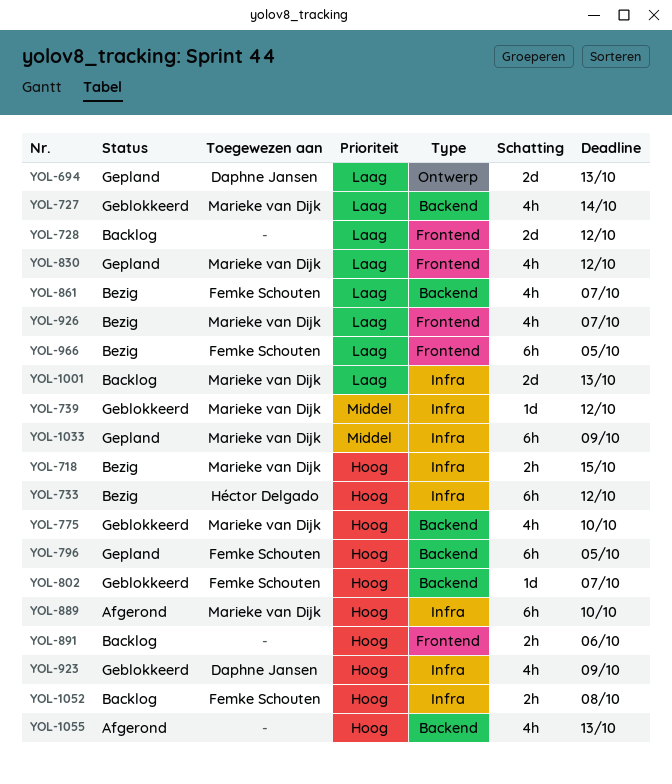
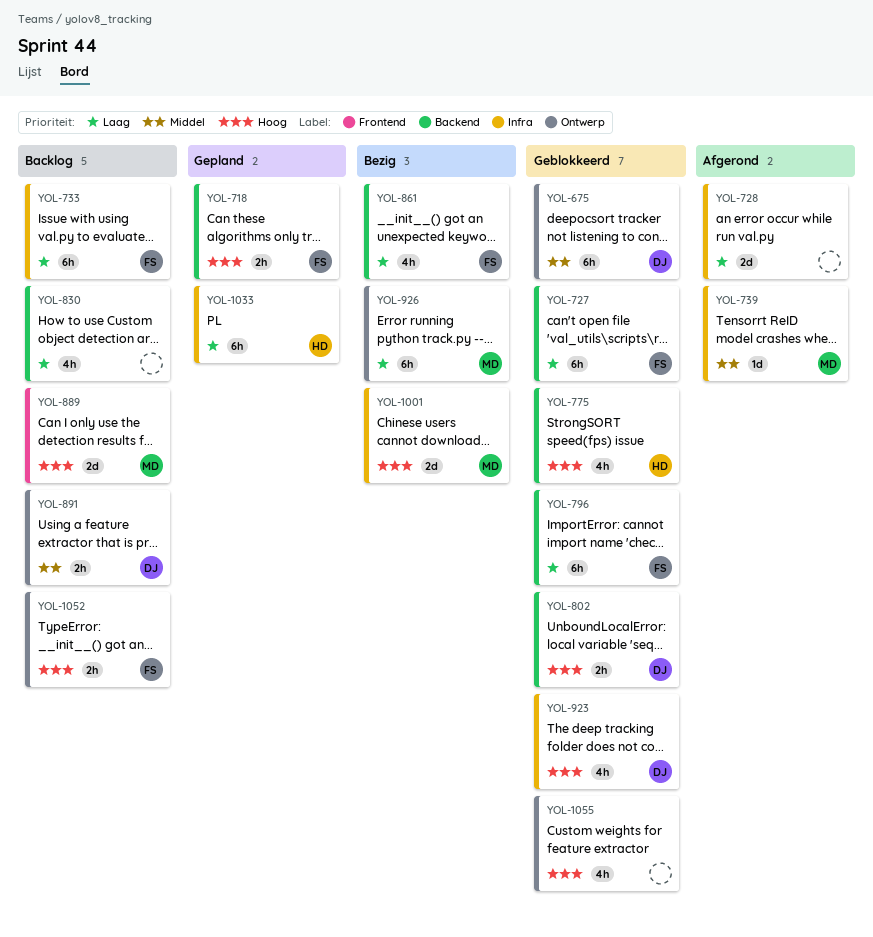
YOL-675: none -> present
YOL-694: present -> none
YOL-718, status: Bezig -> Gepland
YOL-718, owner: Marieke van Dijk -> Femke Schouten
YOL-718, label: Infra -> Backend
YOL-727, owner: Marieke van Dijk -> Femke Schouten
YOL-727, estimate: 4h -> 6h
YOL-728, status: Backlog -> Afgerond
YOL-728, label: Frontend -> Infra
YOL-733, status: Bezig -> Backlog
YOL-733, owner: Héctor Delgado -> Femke Schouten
YOL-733, priority: Hoog -> Laag
YOL-739, status: Geblokkeerd -> Afgerond
YOL-775, owner: Marieke van Dijk -> Héctor Delgado
YOL-796, status: Gepland -> Geblokkeerd
YOL-796, priority: Hoog -> Laag
YOL-802, owner: Femke Schouten -> Daphne Jansen
YOL-802, estimate: 1d -> 2h
YOL-830, status: Gepland -> Backlog
YOL-830, owner: Marieke van Dijk -> none
YOL-830, label: Frontend -> Backend
YOL-889, status: Afgerond -> Backlog
YOL-889, label: Infra -> Frontend
YOL-889, estimate: 6h -> 2d
YOL-891, owner: none -> Daphne Jansen
YOL-891, priority: Hoog -> Middel
YOL-891, label: Frontend -> Ontwerp
YOL-926, label: Frontend -> Ontwerp
YOL-926, estimate: 4h -> 6h
YOL-966: present -> none
YOL-1001, status: Backlog -> Bezig
YOL-1001, priority: Laag -> Hoog
YOL-1033, owner: Marieke van Dijk -> Héctor Delgado
YOL-1033, priority: Middel -> Laag
YOL-1052, label: Infra -> Ontwerp
YOL-1055, status: Afgerond -> Geblokkeerd
YOL-1055, label: Backend -> Ontwerp

